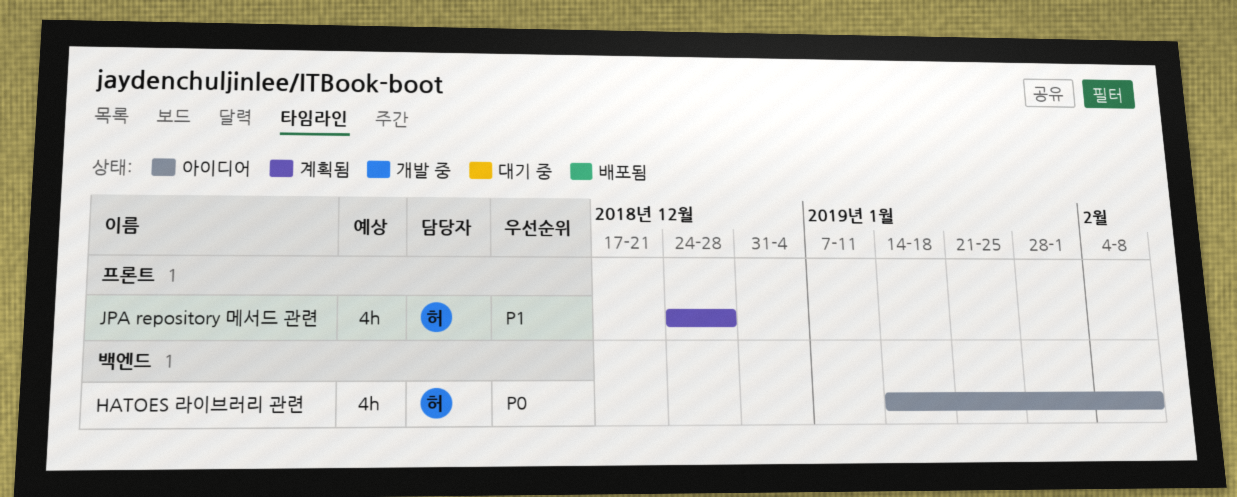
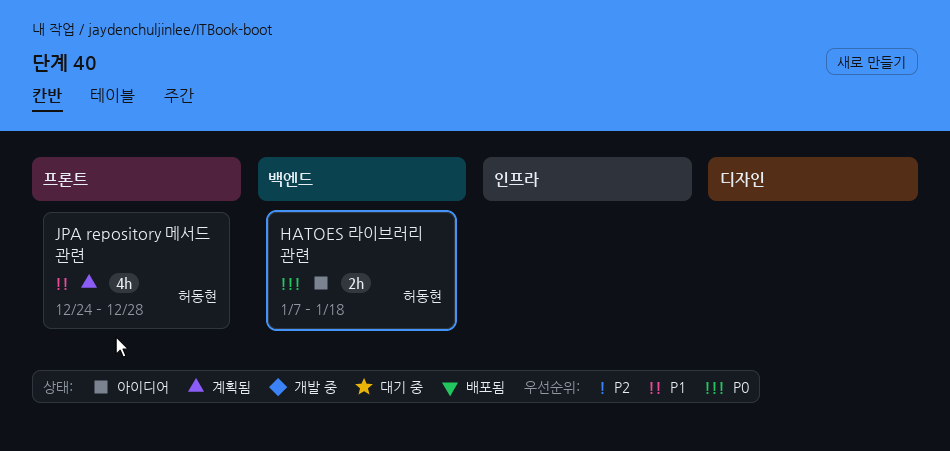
HATOES 라이브러리 관련, estimate: 4h -> 2h
HATOES 라이브러리 관련, start: Jan 14 -> Jan 7
HATOES 라이브러리 관련, due: Feb 8 -> Jan 18

